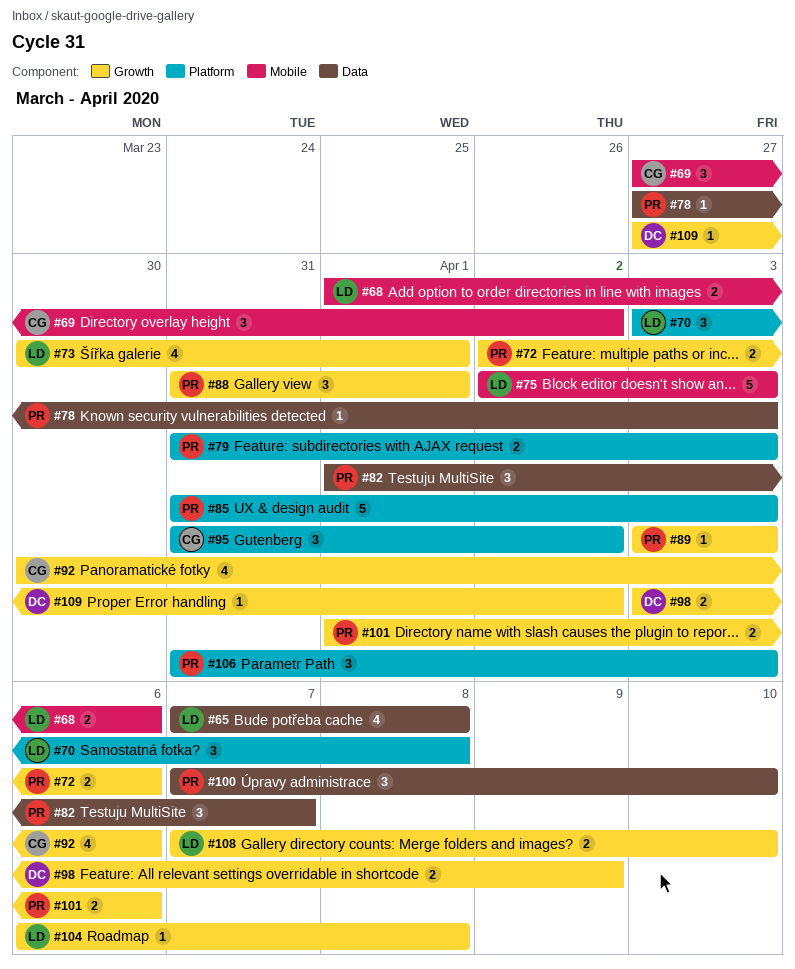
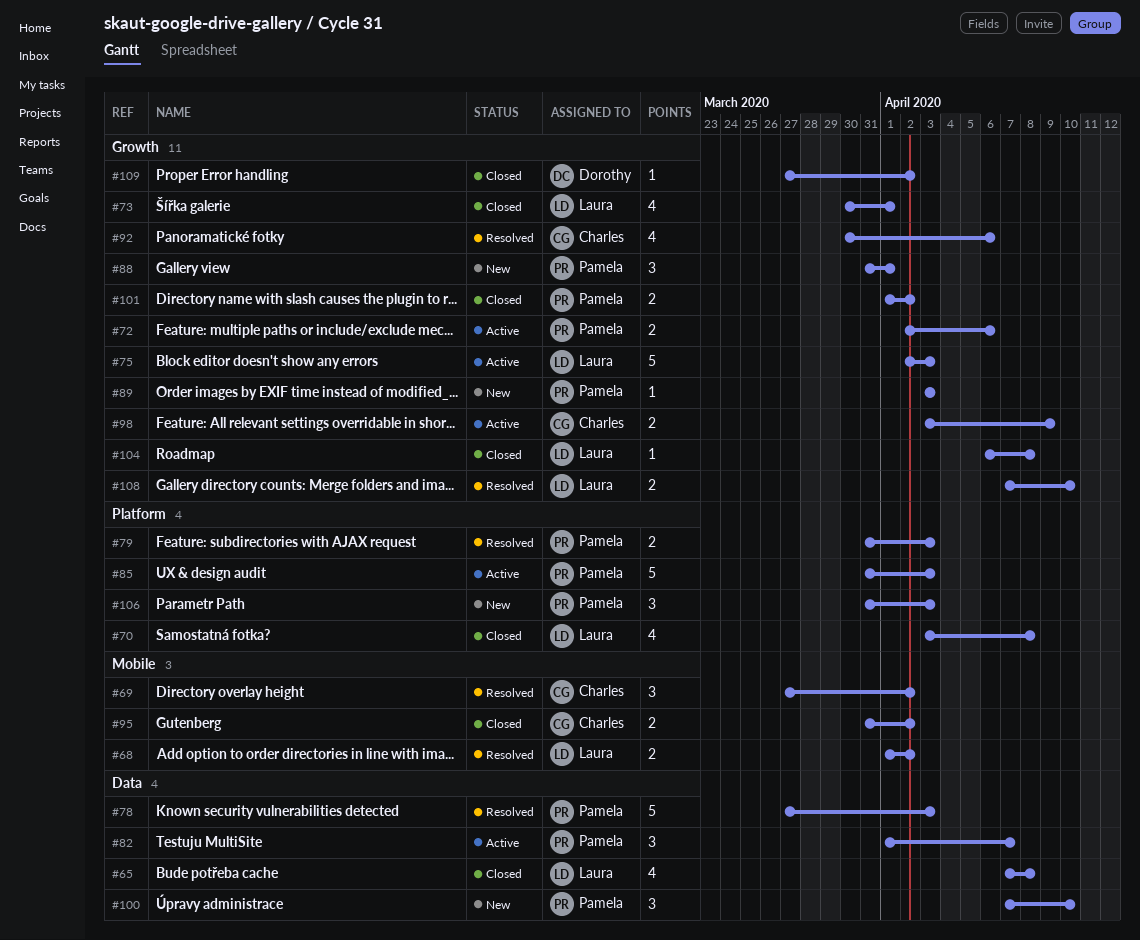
#68, due: Apr 6 -> Apr 2
#70, estimate: 3 -> 4
#75, label: Mobile -> Growth
#78, estimate: 1 -> 5
#95, label: Platform -> Mobile
#95, estimate: 3 -> 2
#98, owner: Dorothy -> Charles
#101, due: Apr 6 -> Apr 2

